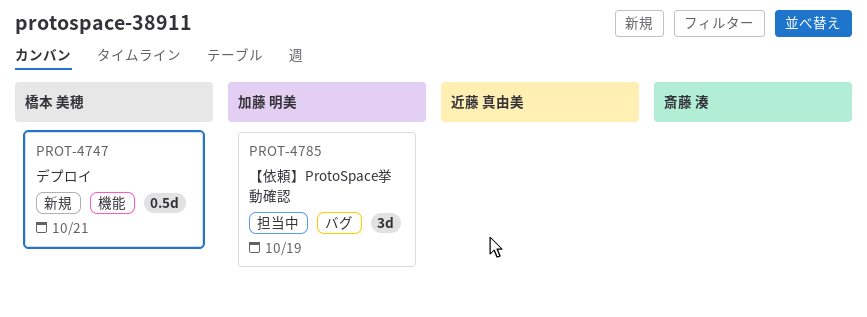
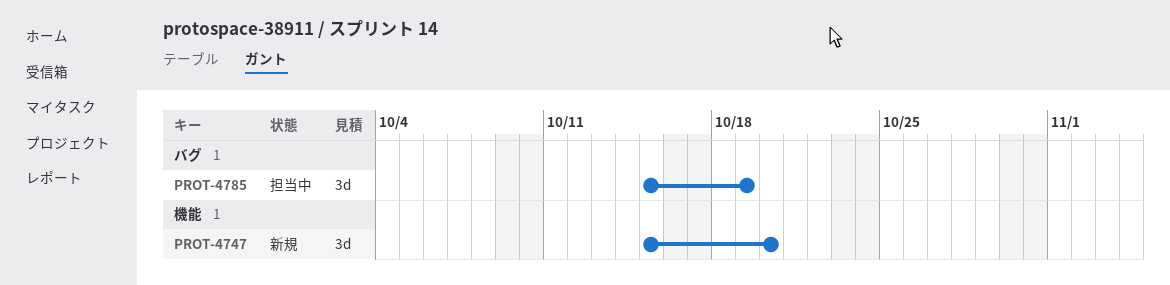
PROT-4747, estimate: 0.5d -> 3d
PROT-4747, due: Oct 21 -> Oct 20

